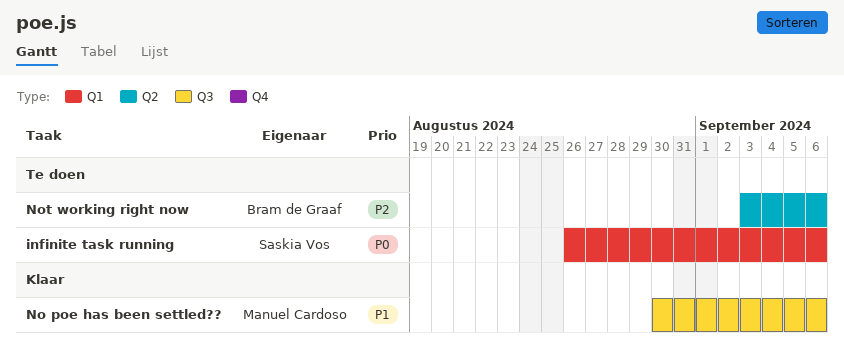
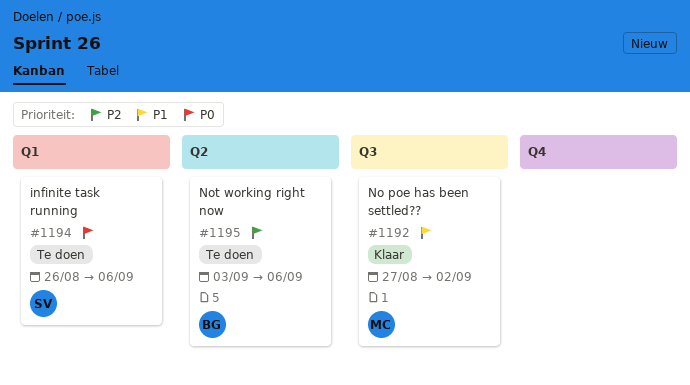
No poe has been settled??, start: Aug 30 -> Aug 27
No poe has been settled??, due: Sep 6 -> Sep 2

